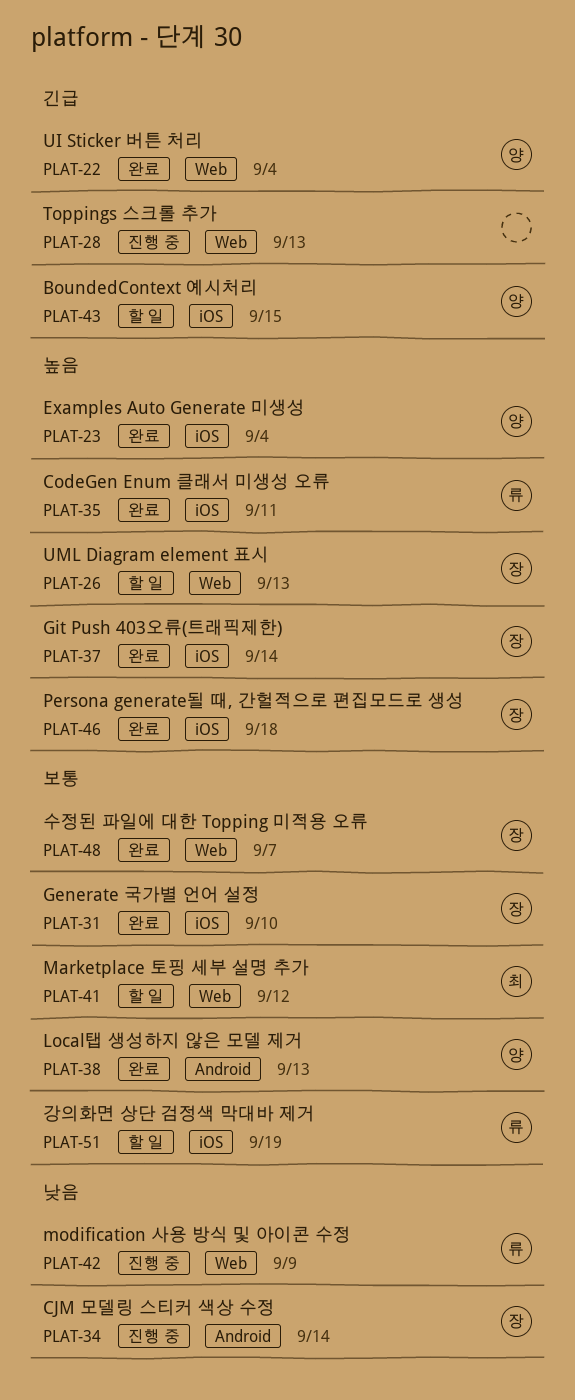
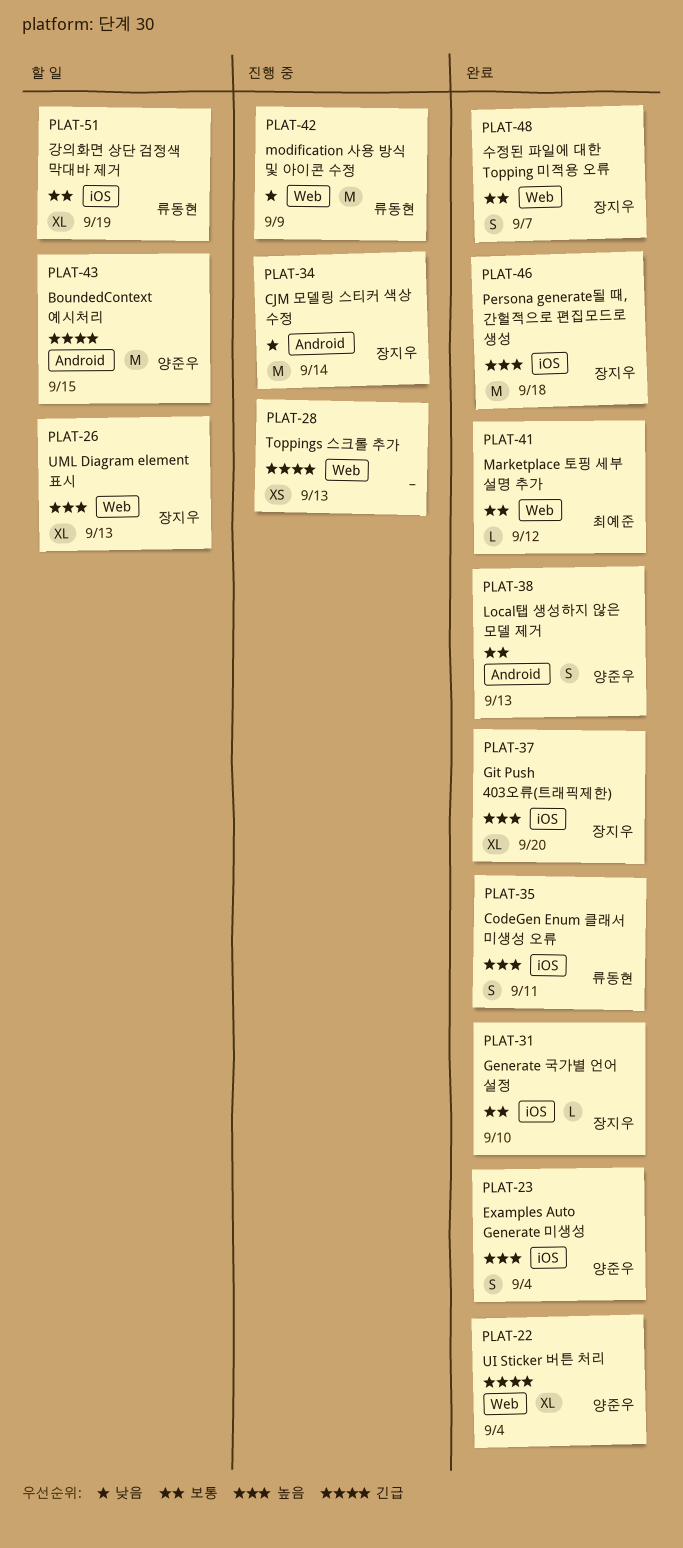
PLAT-37, due: Sep 14 -> Sep 20
PLAT-41, status: 할 일 -> 완료
PLAT-43, label: iOS -> Android

